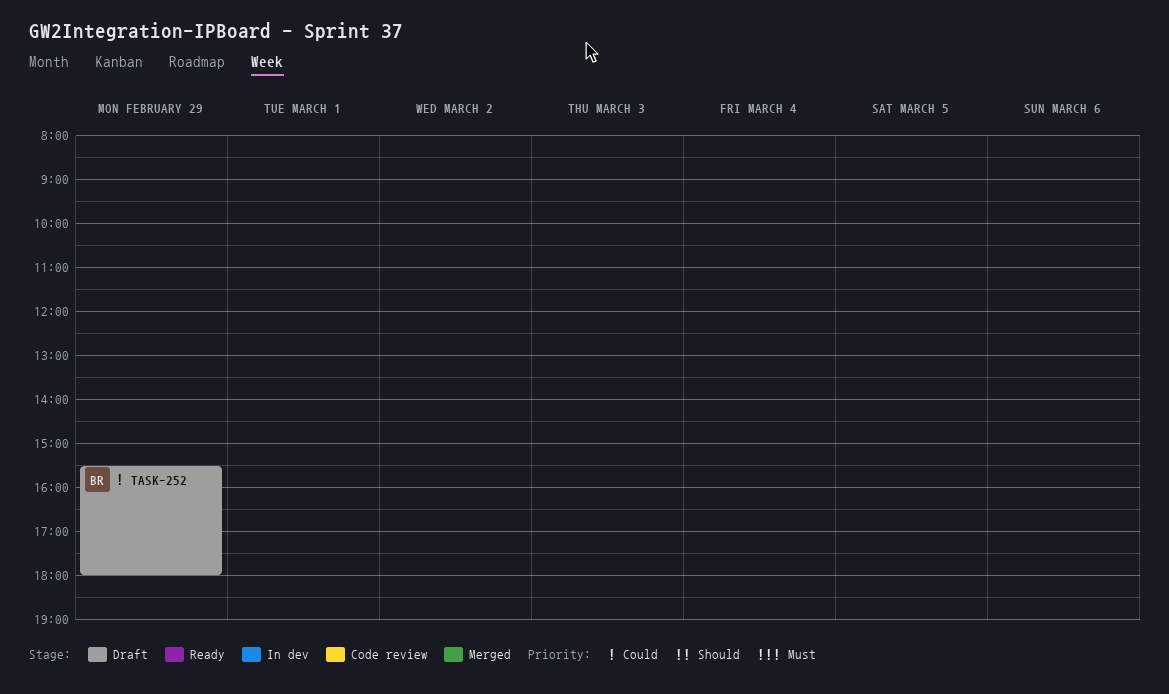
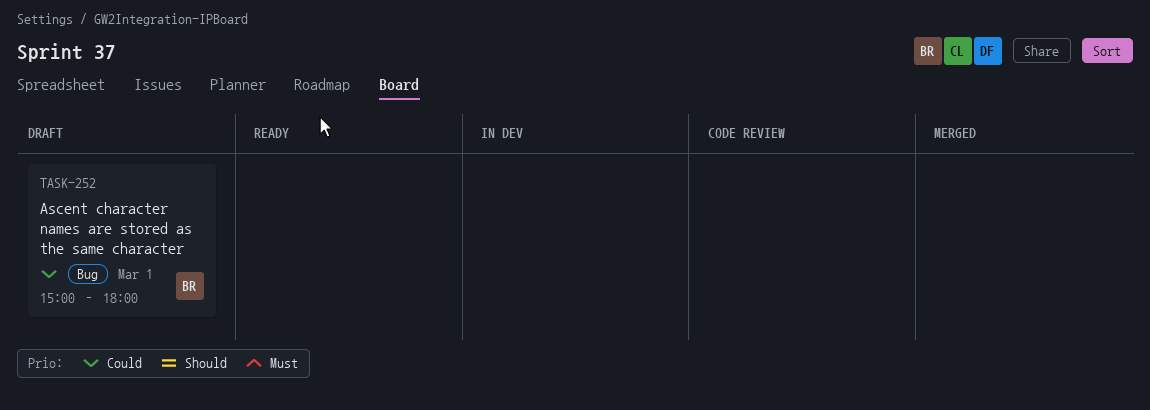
TASK-252, day: Feb 29 -> Mar 1
TASK-252, begins: 15:30 -> 15:00

